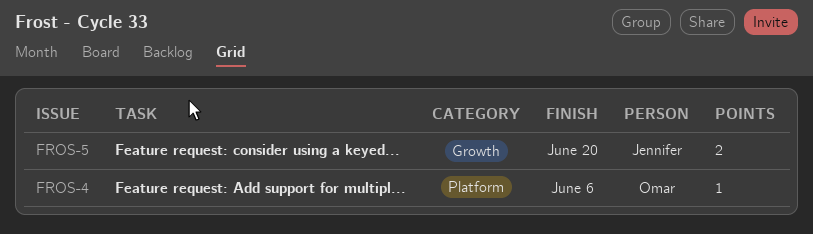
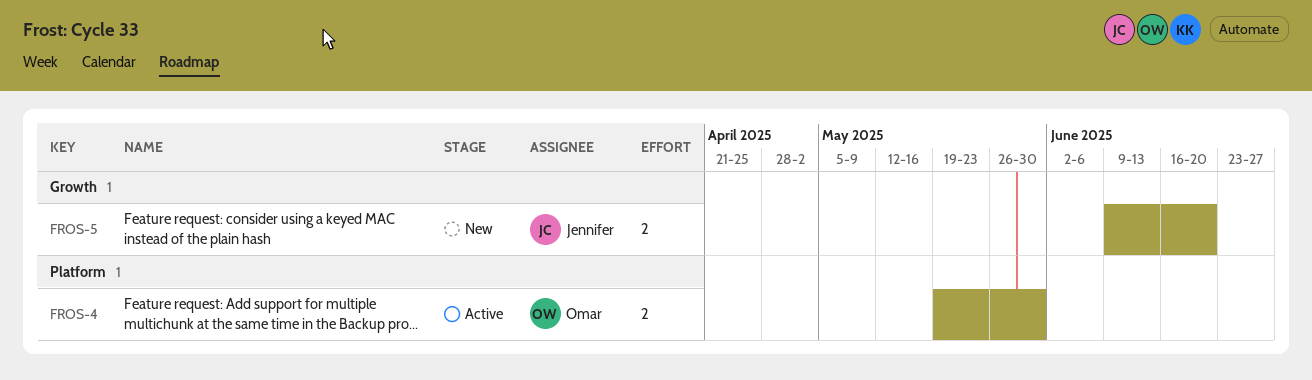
FROS-4, estimate: 1 -> 2
FROS-4, due: Jun 6 -> May 30

